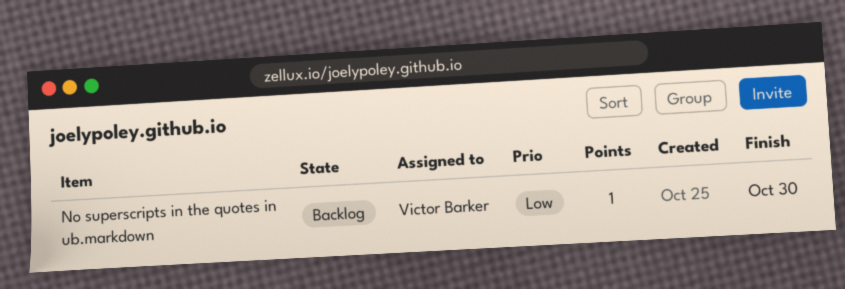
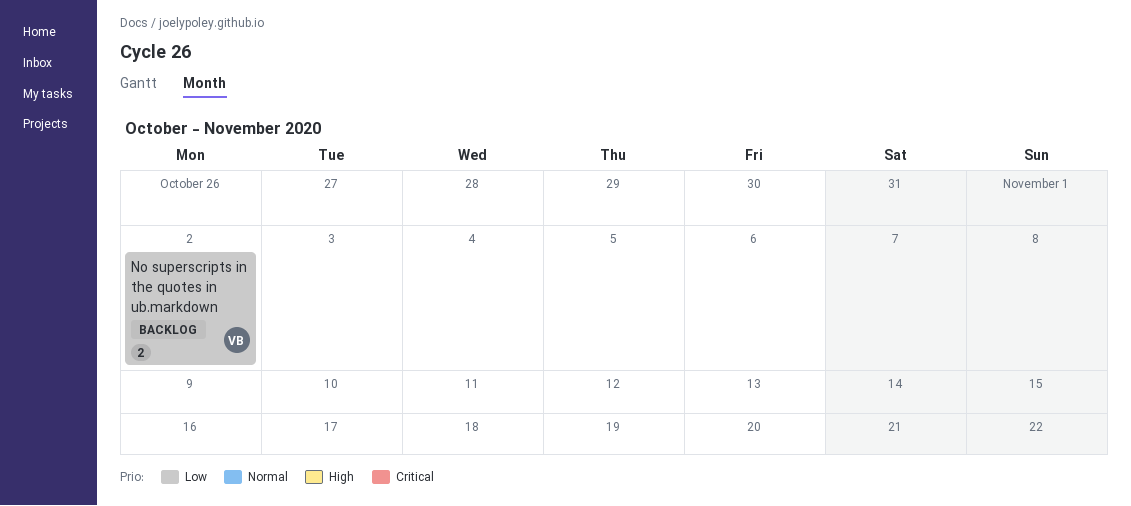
No superscripts in the quotes in ub.markdown, estimate: 1 -> 2
No superscripts in the quotes in ub.markdown, due: Oct 30 -> Nov 2

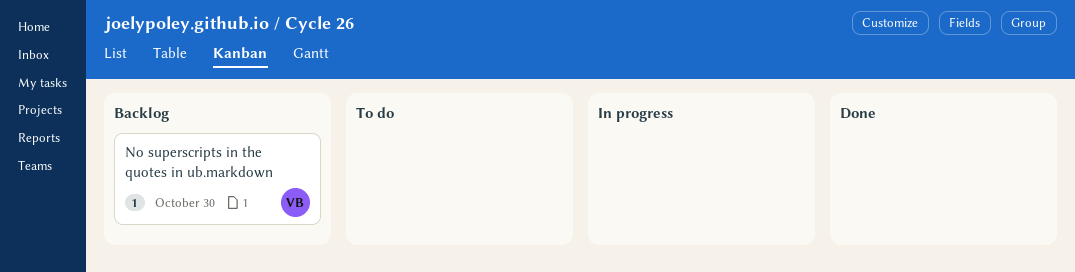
No superscripts in the quotes in ub.markdown, estimate: 2 -> 1
No superscripts in the quotes in ub.markdown, due: Nov 2 -> Oct 30

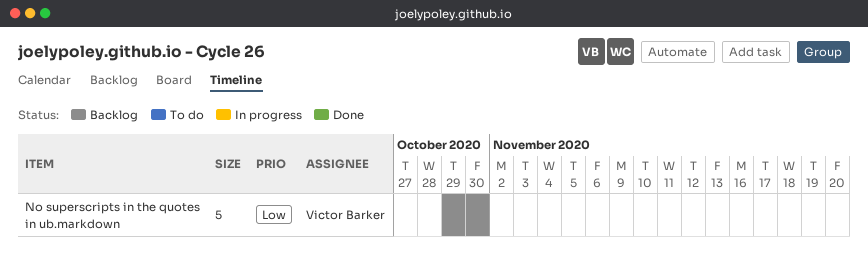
No superscripts in the quotes in ub.markdown, estimate: 1 -> 5

